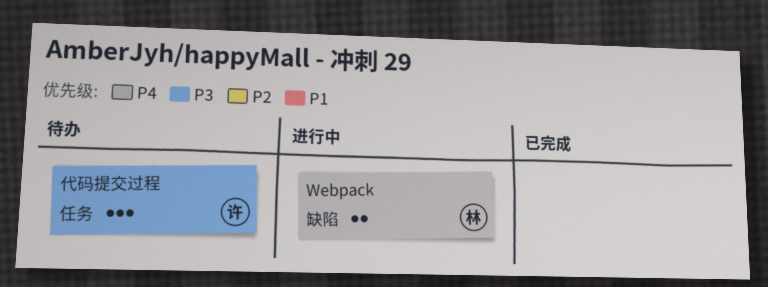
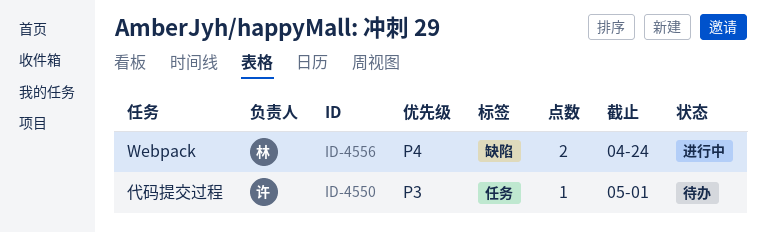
代码提交过程, estimate: 3 -> 1

